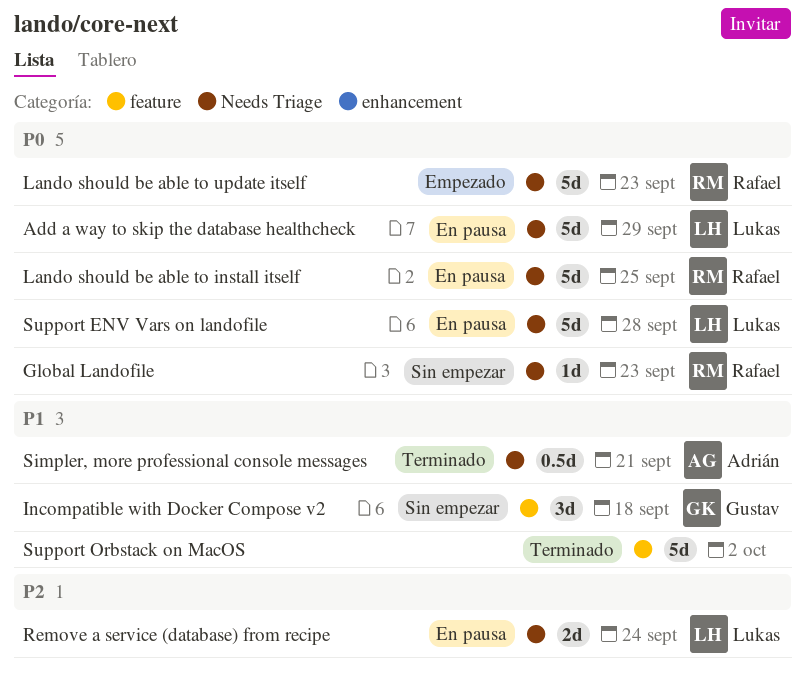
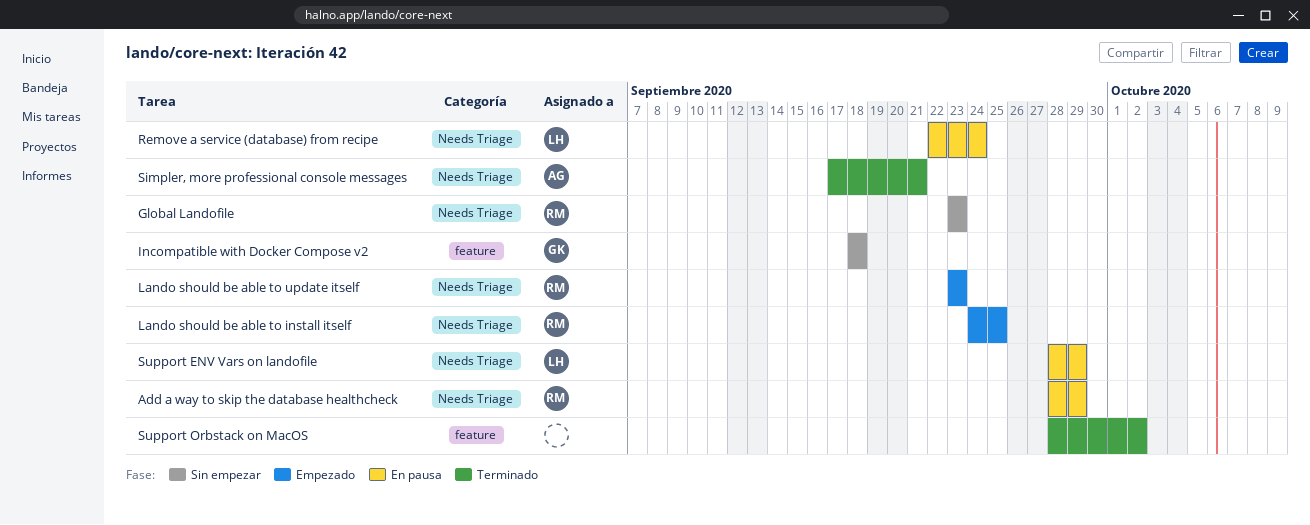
Add a way to skip the database healthcheck, owner: Lukas -> Rafael
Lando should be able to install itself, status: En pausa -> Empezado
Support ENV Vars on landofile, due: Sep 28 -> Sep 29

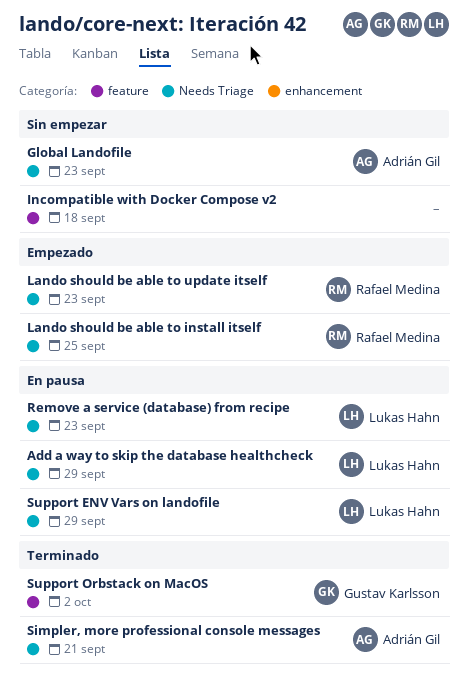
Add a way to skip the database healthcheck, owner: Rafael Medina -> Lukas Hahn
Global Landofile, owner: Rafael Medina -> Adrián Gil
Incompatible with Docker Compose v2, owner: Gustav Karlsson -> none
Remove a service (database) from recipe, due: Sep 24 -> Sep 23
Support Orbstack on MacOS, owner: none -> Gustav Karlsson

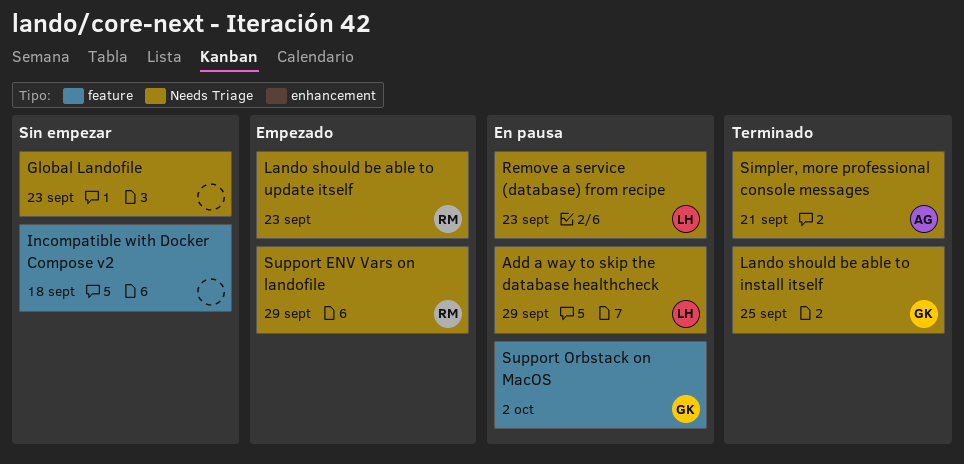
Global Landofile, owner: Adrián Gil -> none
Lando should be able to install itself, status: Empezado -> Terminado
Lando should be able to install itself, owner: Rafael Medina -> Gustav Karlsson
Support ENV Vars on landofile, status: En pausa -> Empezado
Support ENV Vars on landofile, owner: Lukas Hahn -> Rafael Medina
Support Orbstack on MacOS, status: Terminado -> En pausa

